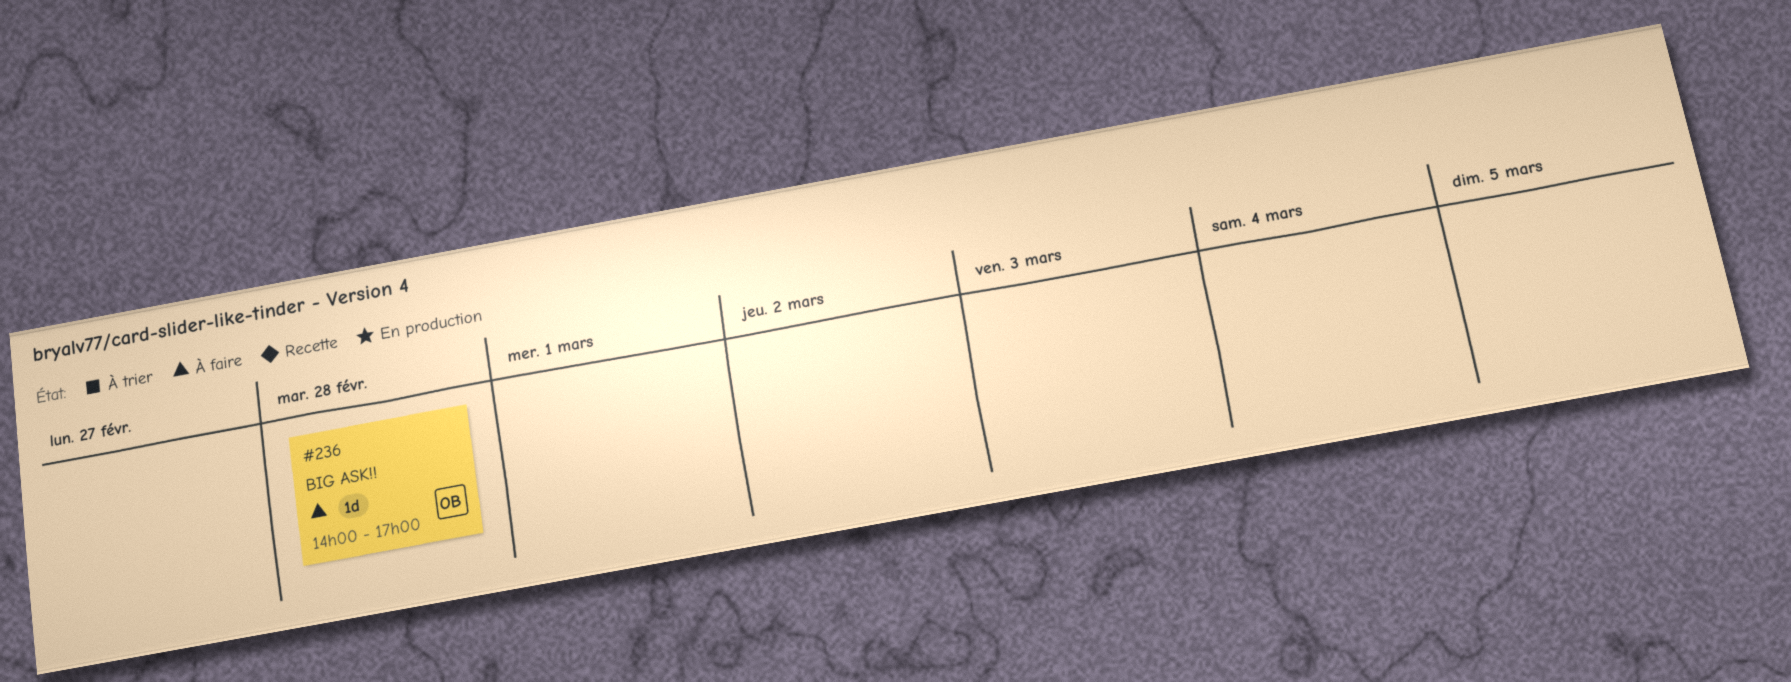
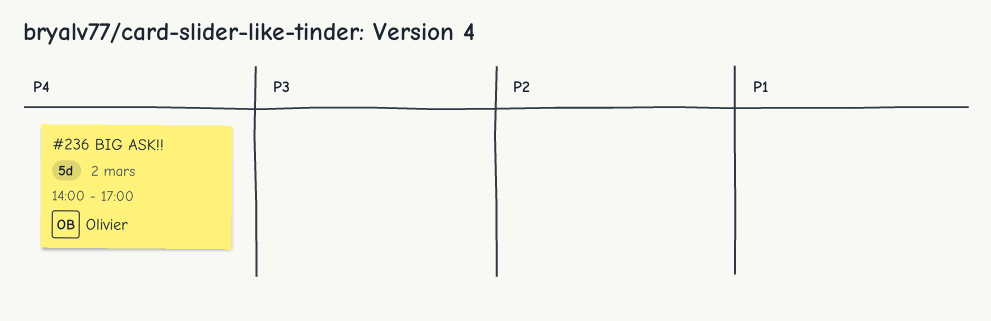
#236, estimate: 1d -> 5d
#236, day: Feb 28 -> Mar 2

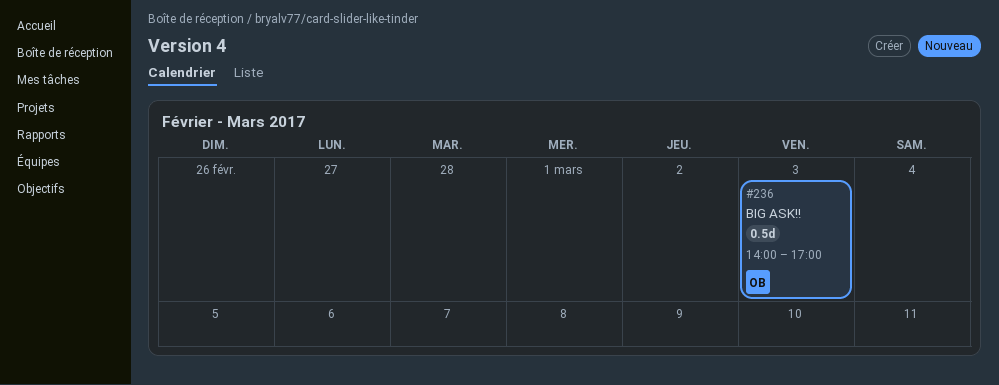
#236, estimate: 5d -> 0.5d
#236, day: Mar 2 -> Mar 3

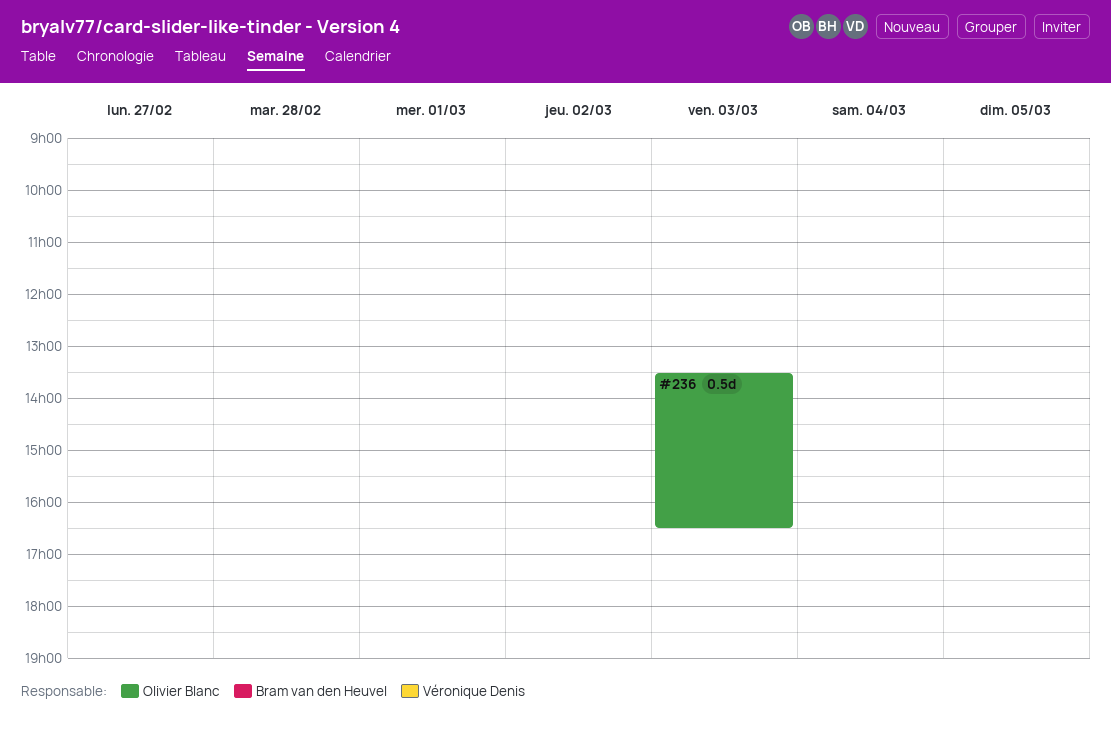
#236, begins: 14:00 -> 13:30
#236, ends: 17:00 -> 16:30

